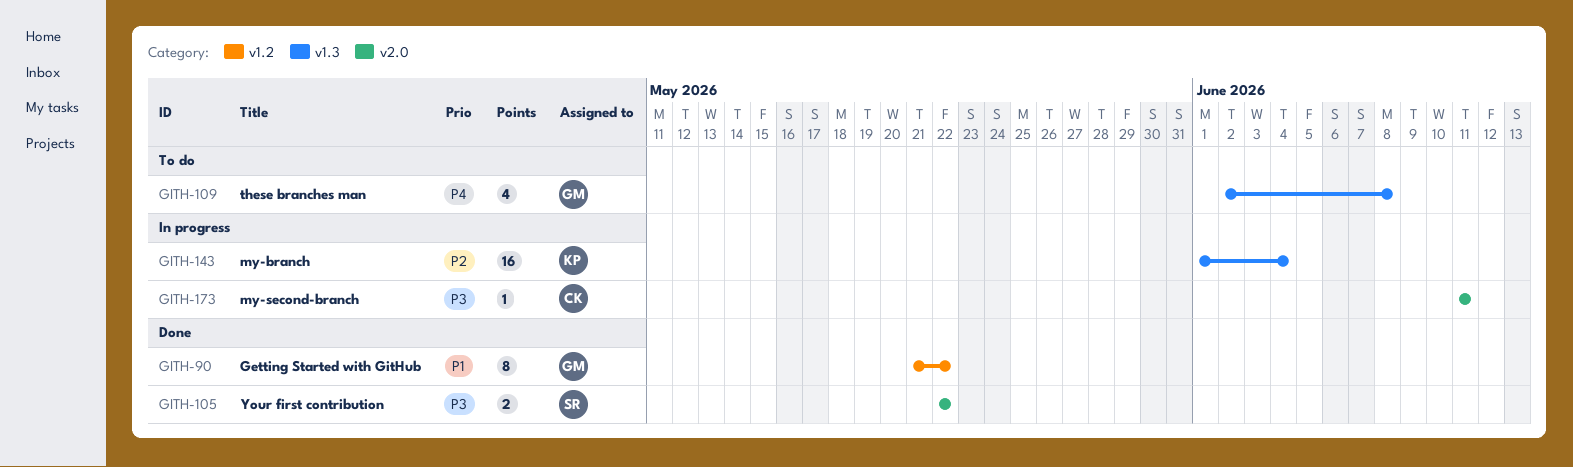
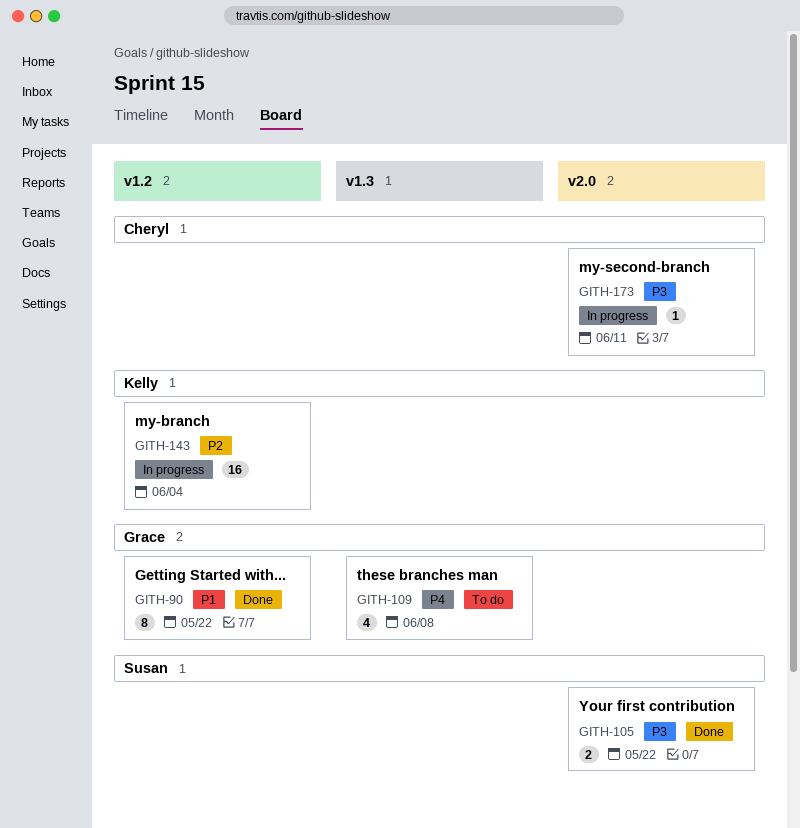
GITH-143, label: v1.3 -> v1.2

